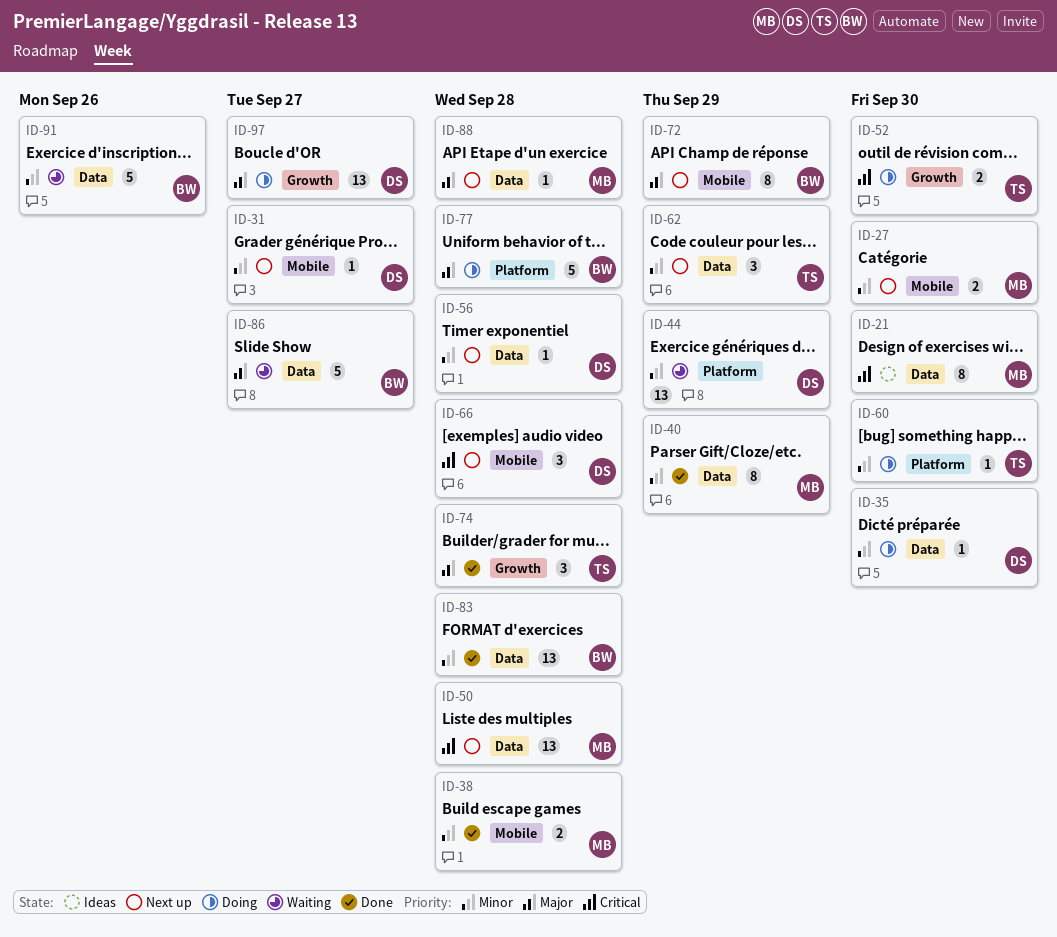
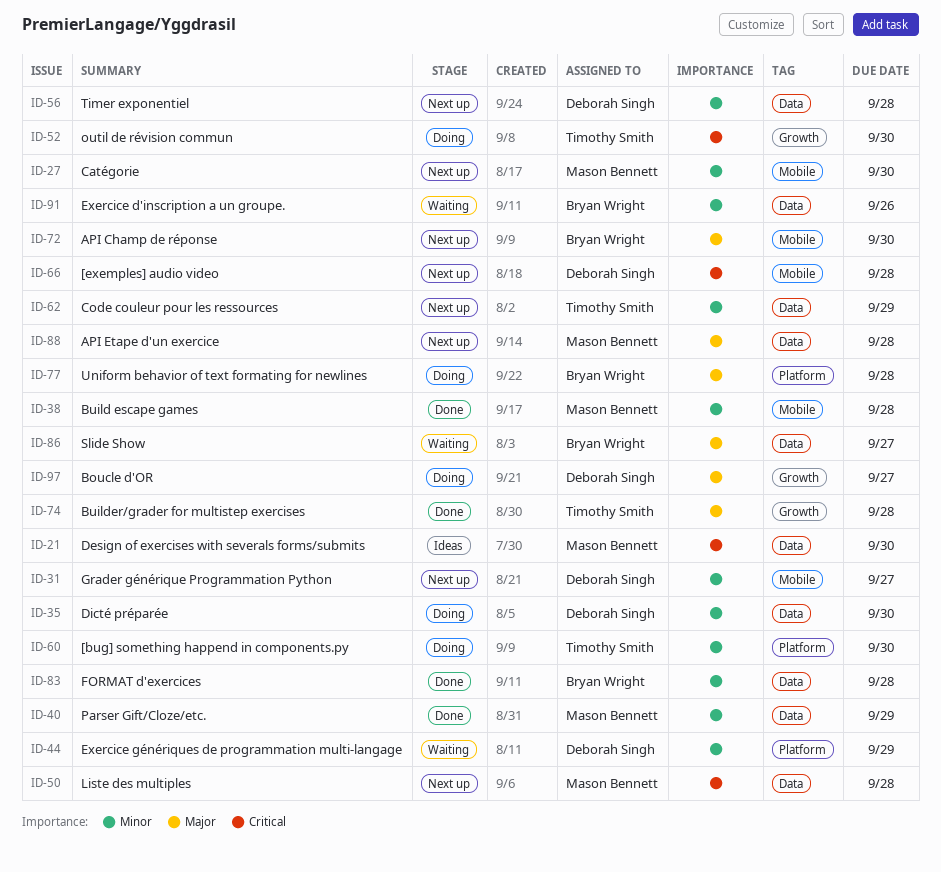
ID-72, due: Sep 29 -> Sep 30

